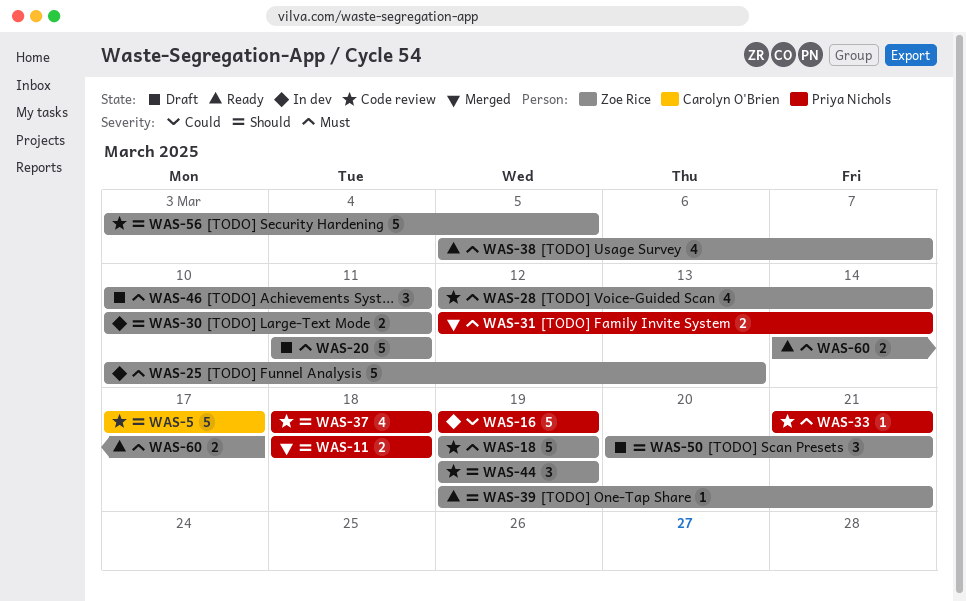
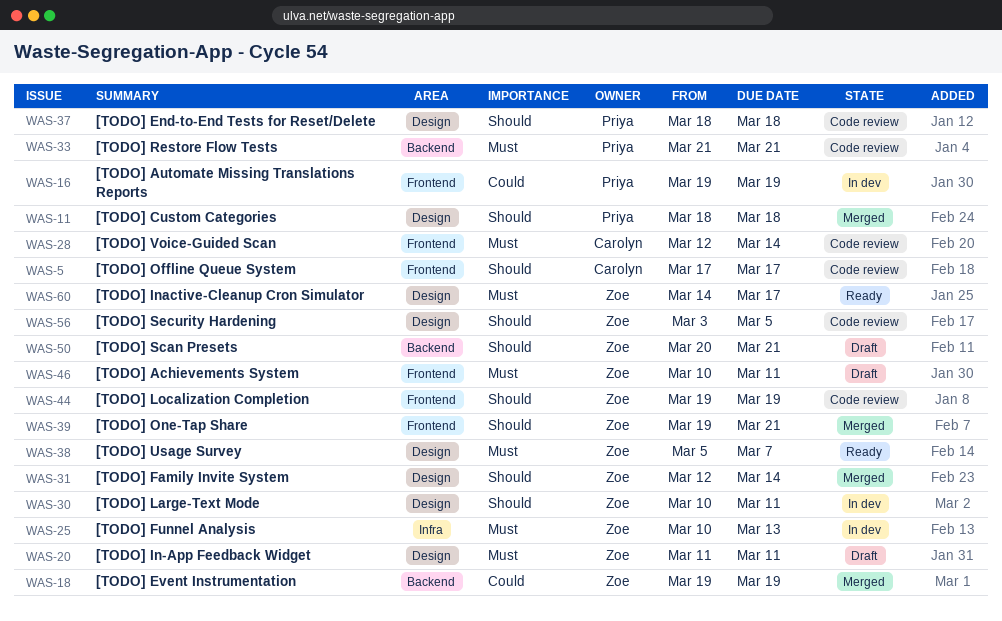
WAS-18, status: Code review -> Merged
WAS-18, priority: Must -> Could
WAS-28, owner: Zoe Rice -> Carolyn O'Brien
WAS-31, owner: Priya Nichols -> Zoe Rice
WAS-31, priority: Must -> Should
WAS-39, status: Ready -> Merged

